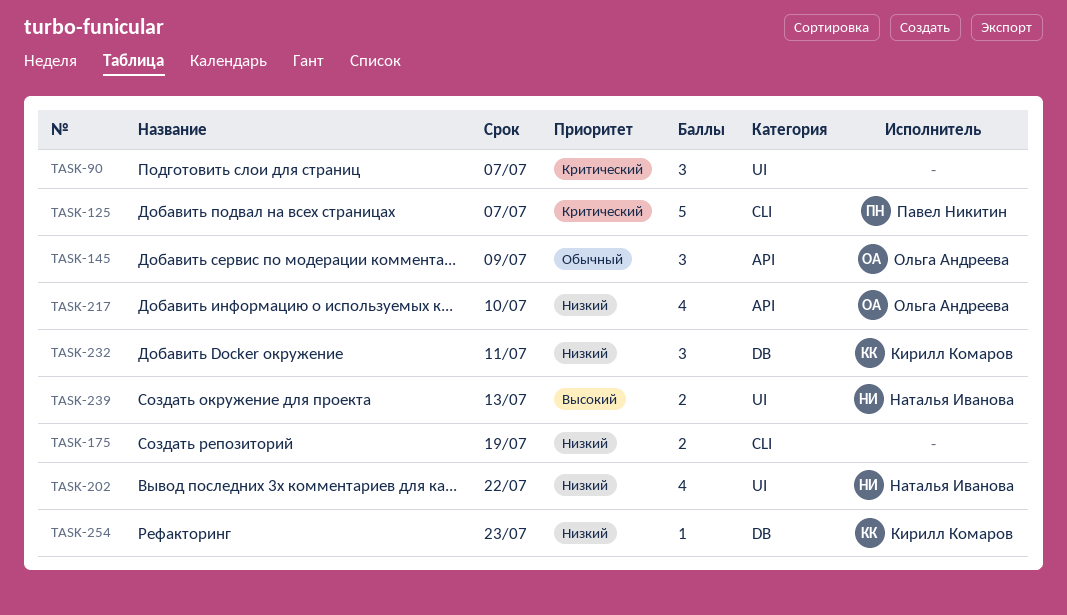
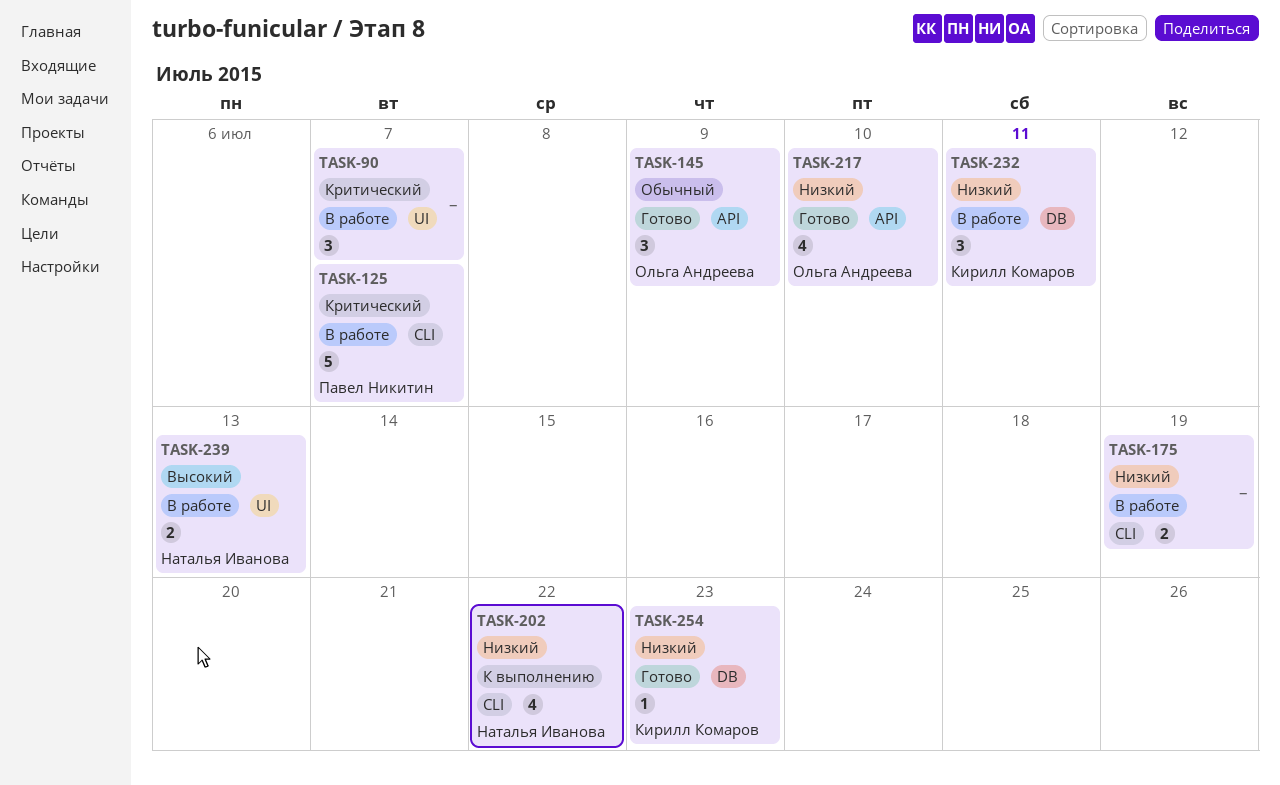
TASK-202, label: UI -> CLI

